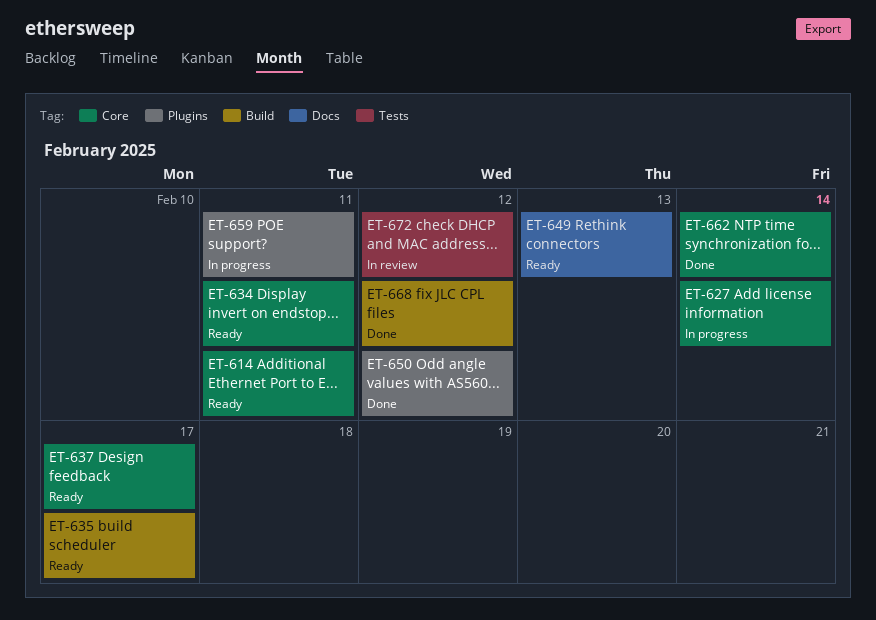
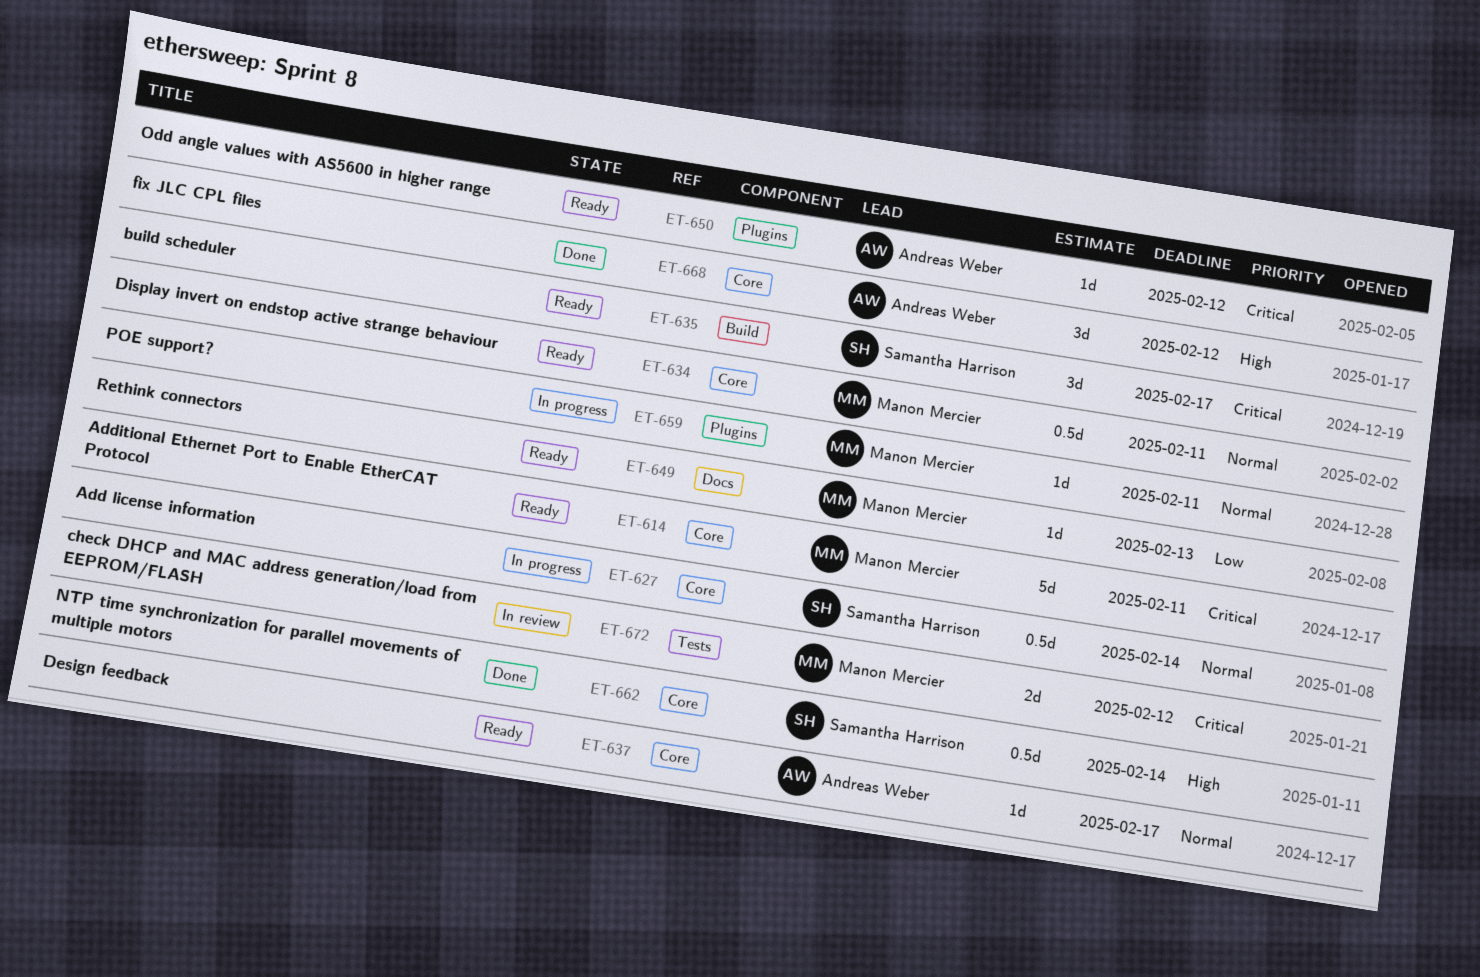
ET-650, status: Done -> Ready
ET-668, label: Build -> Core

